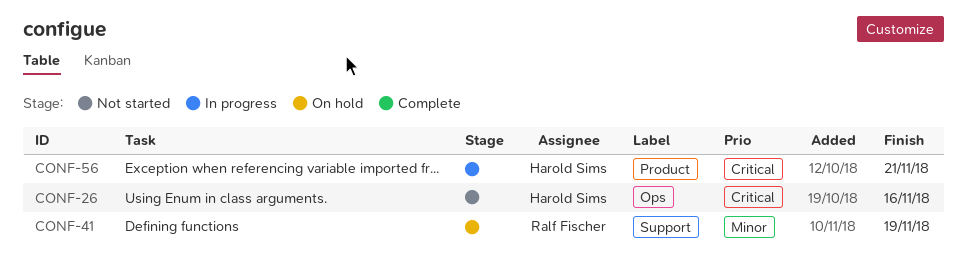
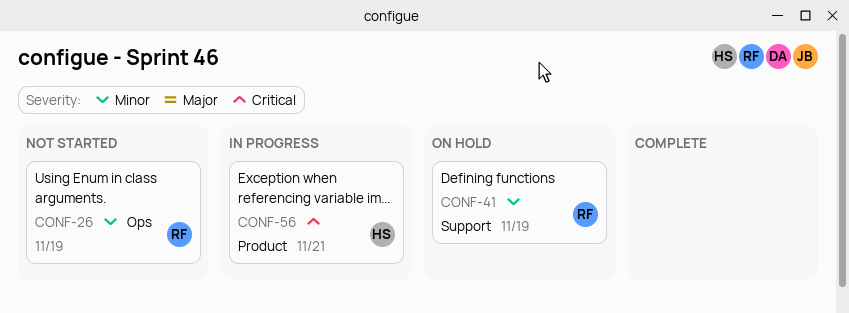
CONF-26, owner: Harold Sims -> Ralf Fischer
CONF-26, priority: Critical -> Minor
CONF-26, due: Nov 16 -> Nov 19

